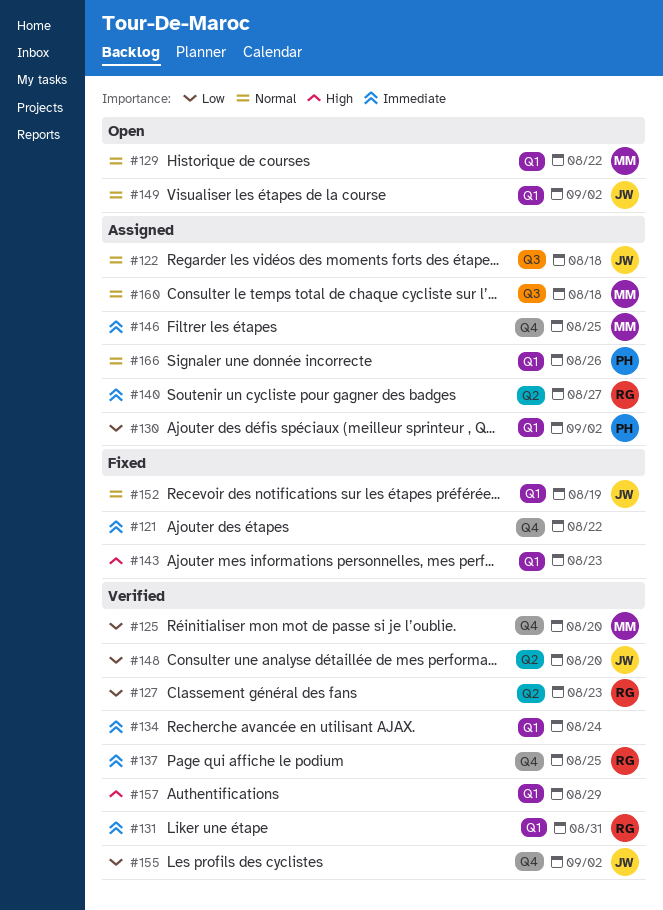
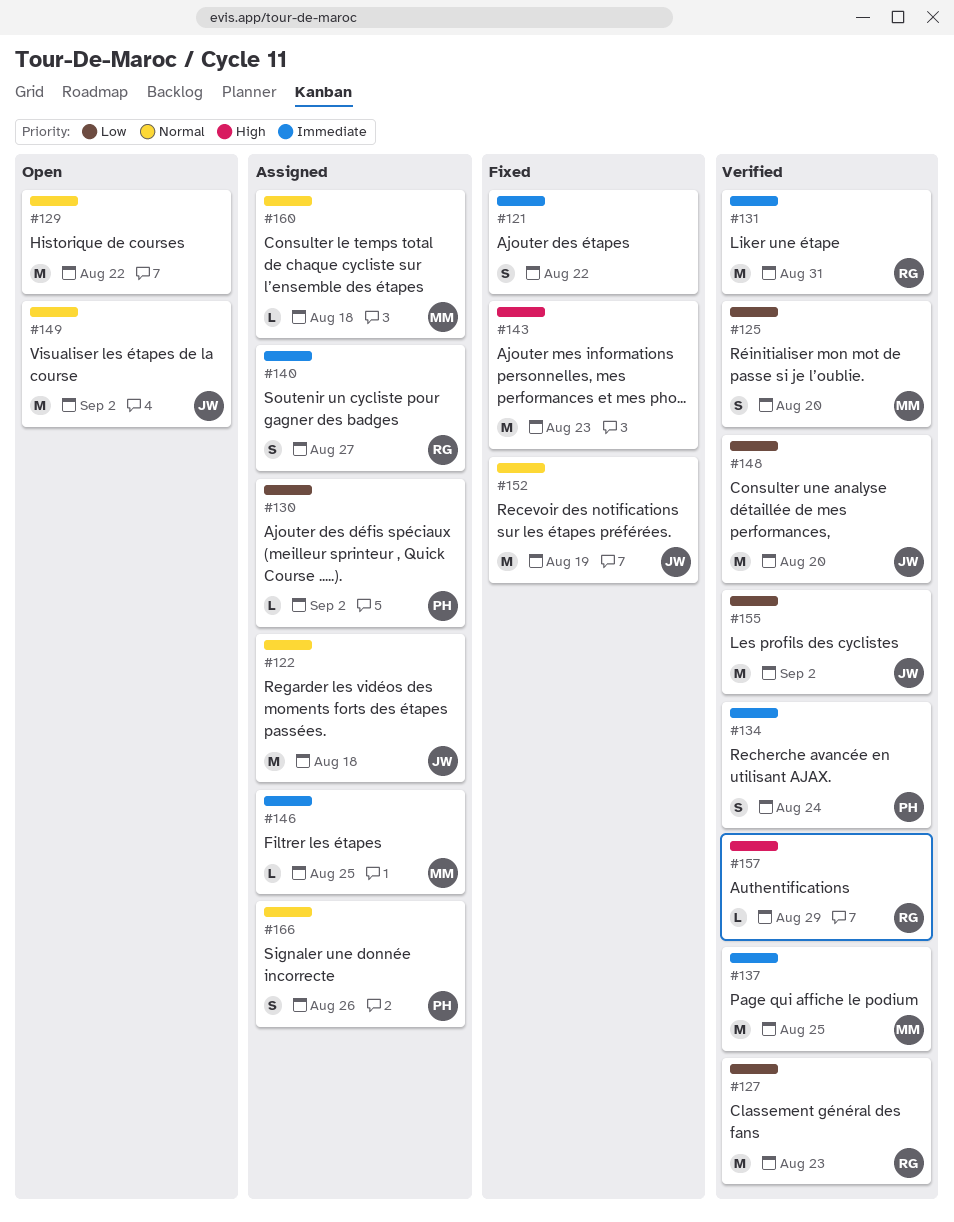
#129, owner: MM -> none
#134, owner: none -> PH
#137, owner: RG -> MM
#157, owner: none -> RG

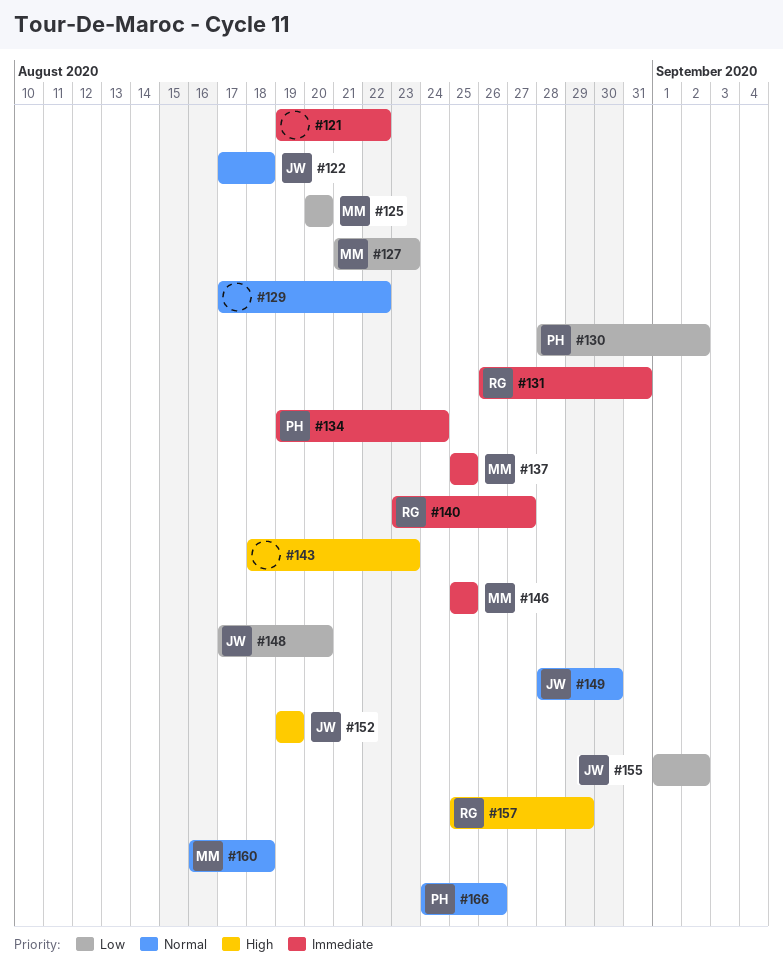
#127, owner: RG -> MM
#149, due: Sep 2 -> Aug 30
#152, priority: Normal -> High

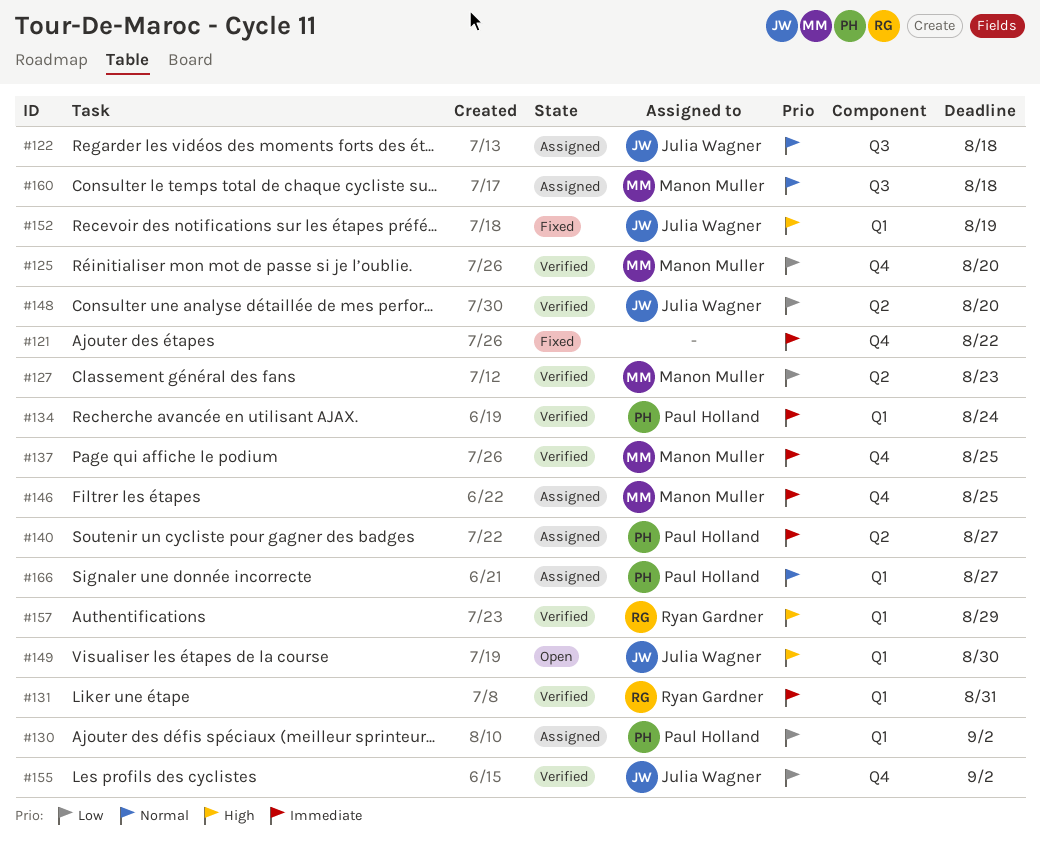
#129: present -> none
#140, owner: Ryan Gardner -> Paul Holland
#143: present -> none
#149, priority: Normal -> High
#166, due: Aug 26 -> Aug 27

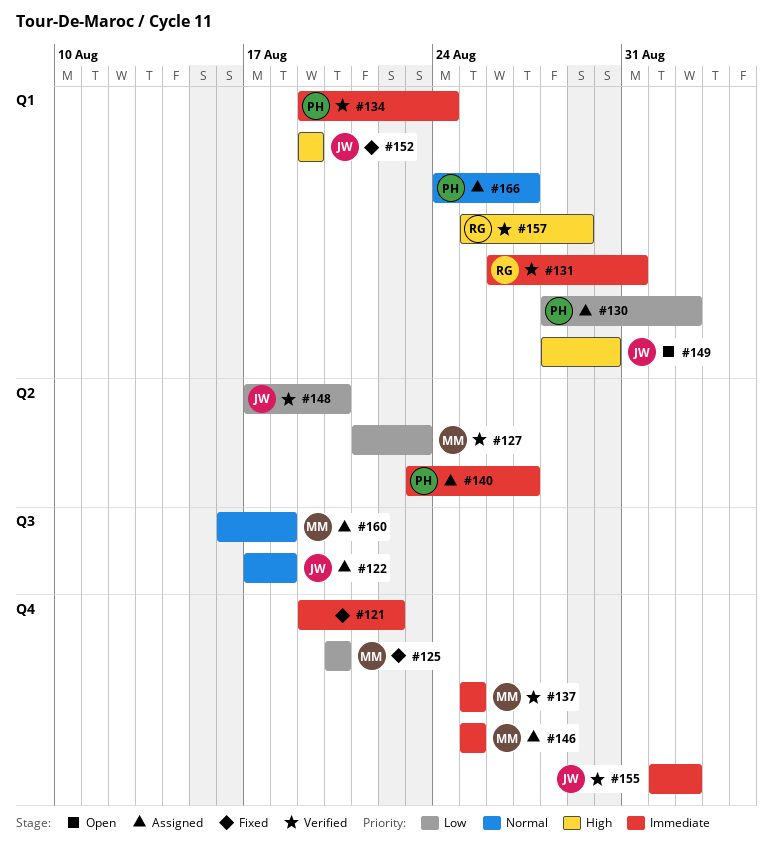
#125, status: Verified -> Fixed
#155, priority: Low -> Immediate

